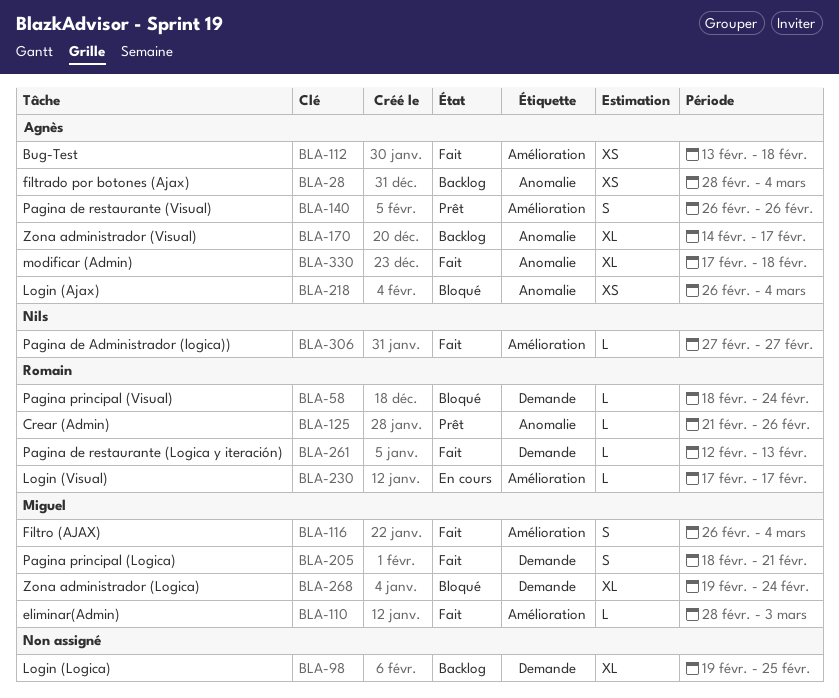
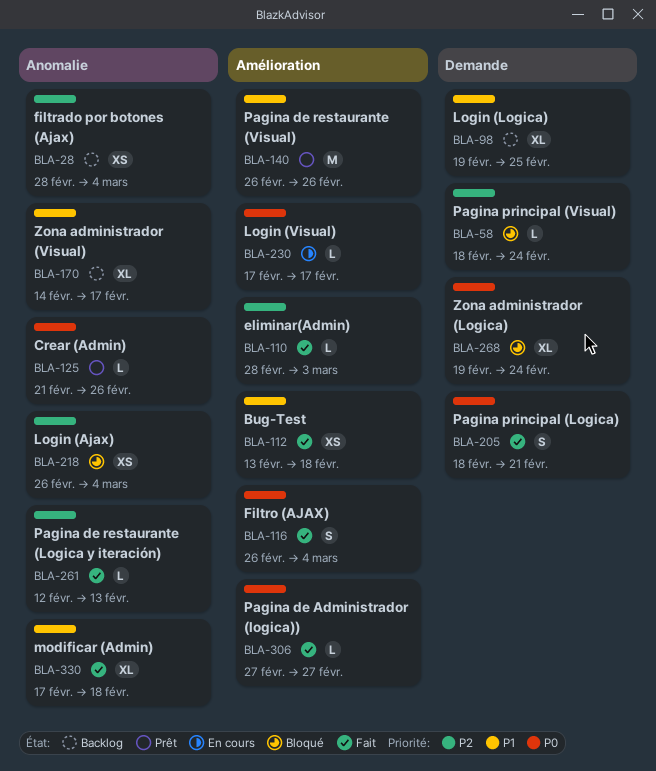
BLA-140, estimate: S -> M
BLA-261, label: Demande -> Anomalie

